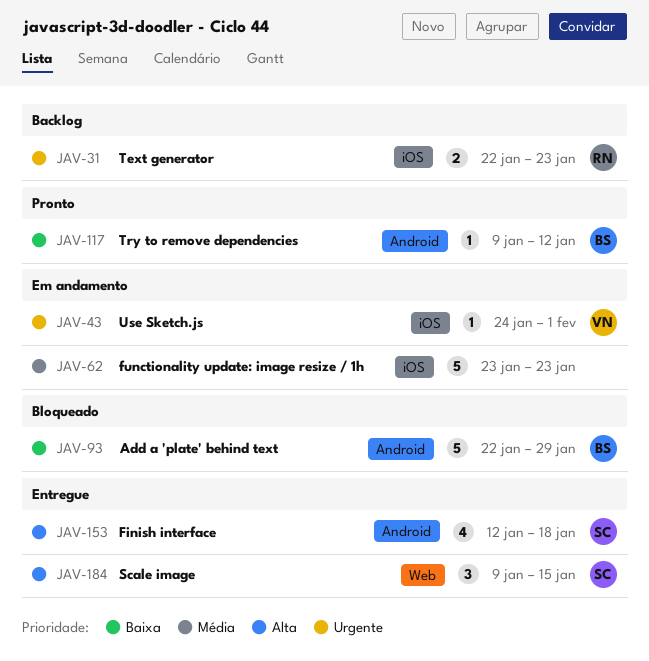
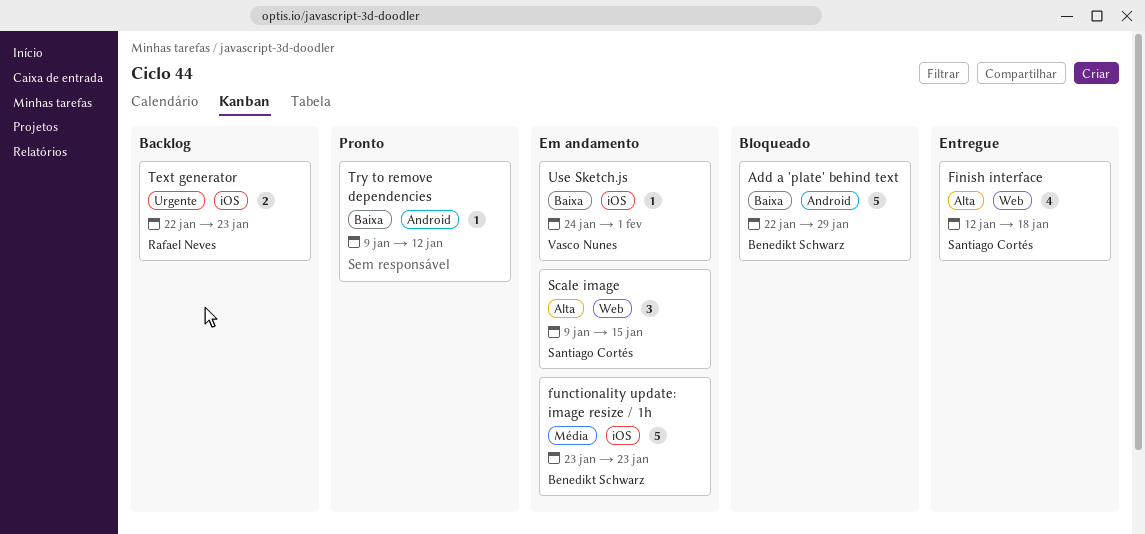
Finish interface, label: Android -> Web
functionality update: image resize / 1h, owner: none -> Benedikt Schwarz
Scale image, status: Entregue -> Em andamento
Try to remove dependencies, owner: Benedikt Schwarz -> none
Use Sketch.js, priority: Urgente -> Baixa

